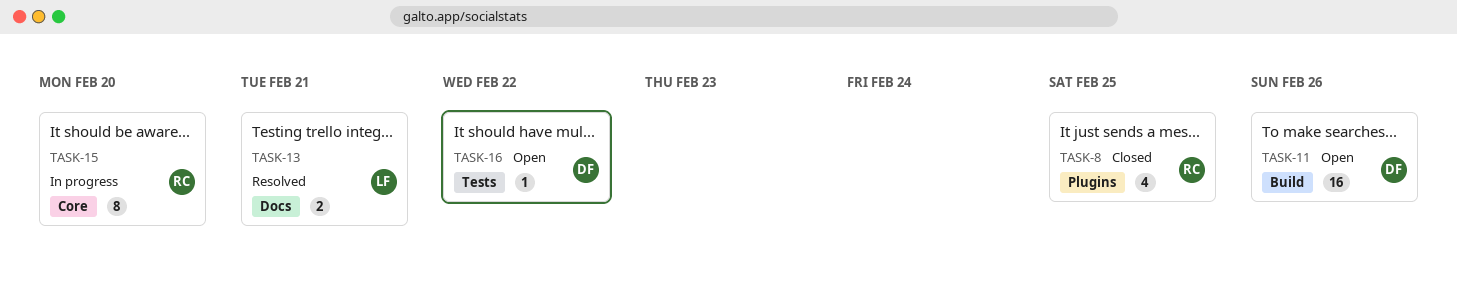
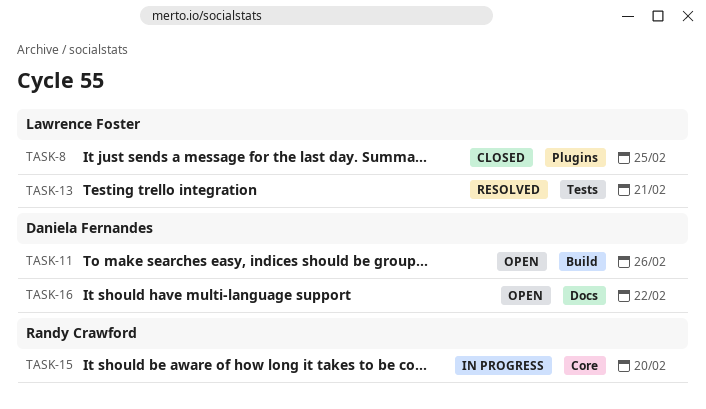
TASK-8, owner: Randy Crawford -> Lawrence Foster
TASK-13, label: Docs -> Tests
TASK-16, label: Tests -> Docs

